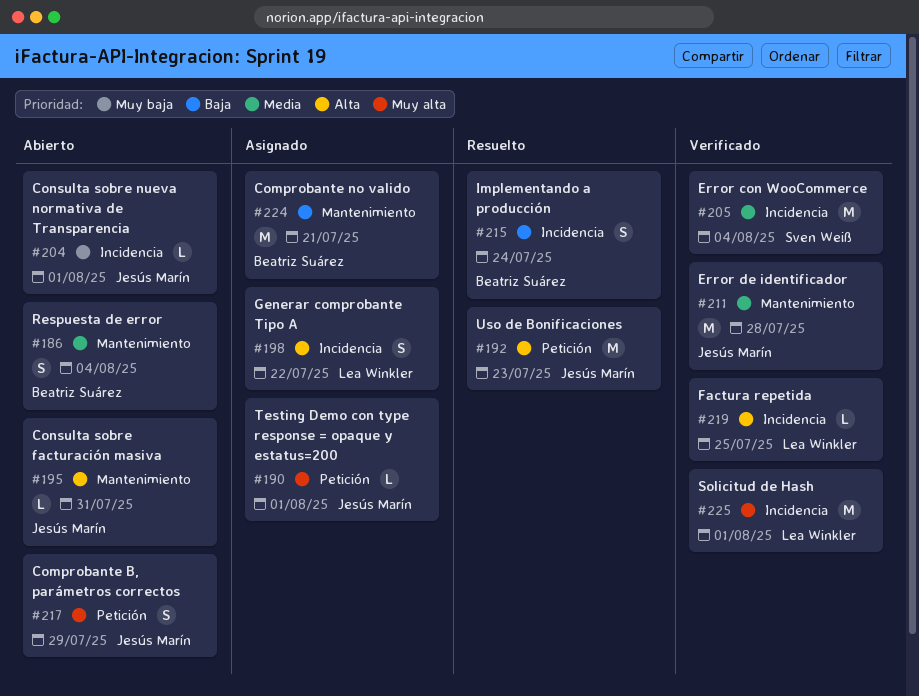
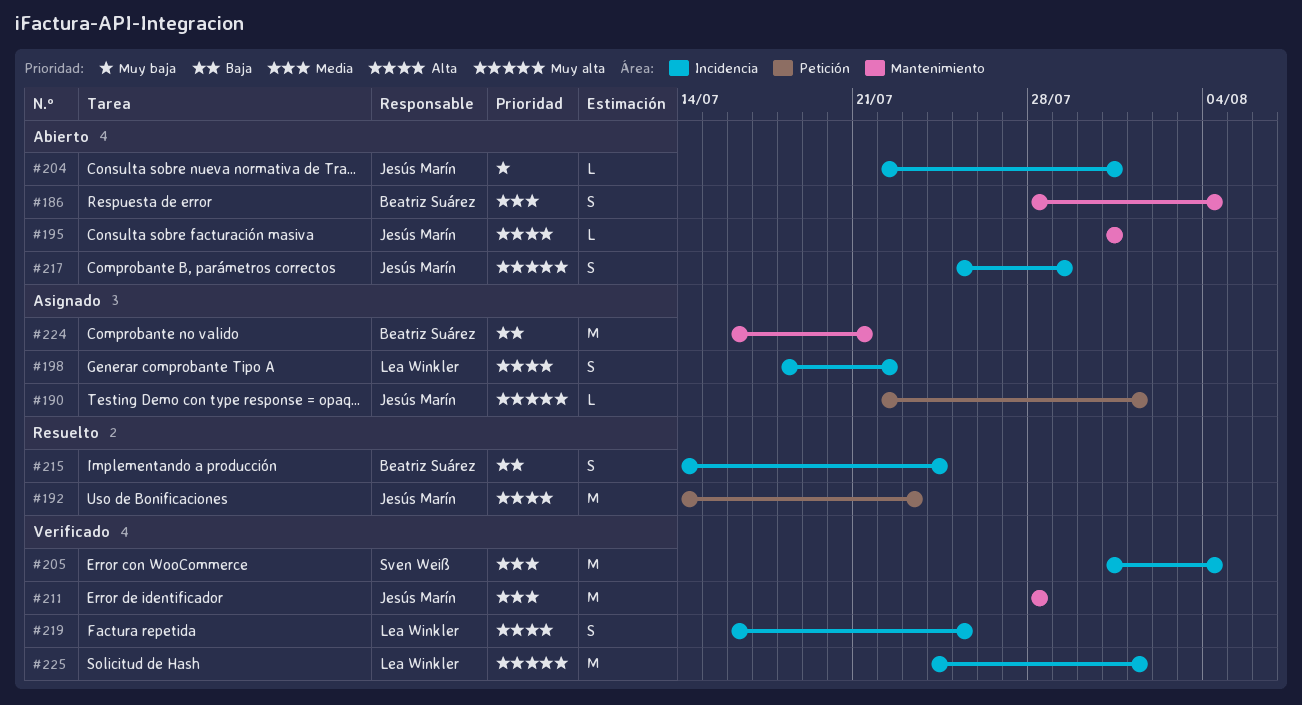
#204, due: Aug 1 -> Jul 31
#217, label: Petición -> Incidencia
#219, estimate: L -> S

